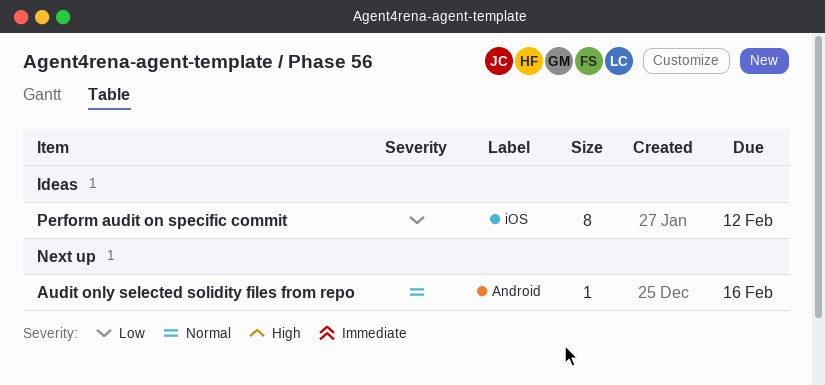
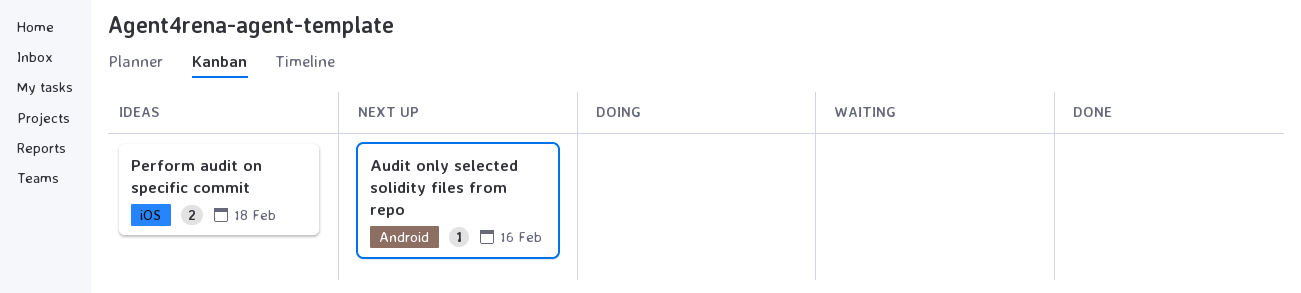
Perform audit on specific commit, estimate: 8 -> 2
Perform audit on specific commit, due: Feb 12 -> Feb 18

